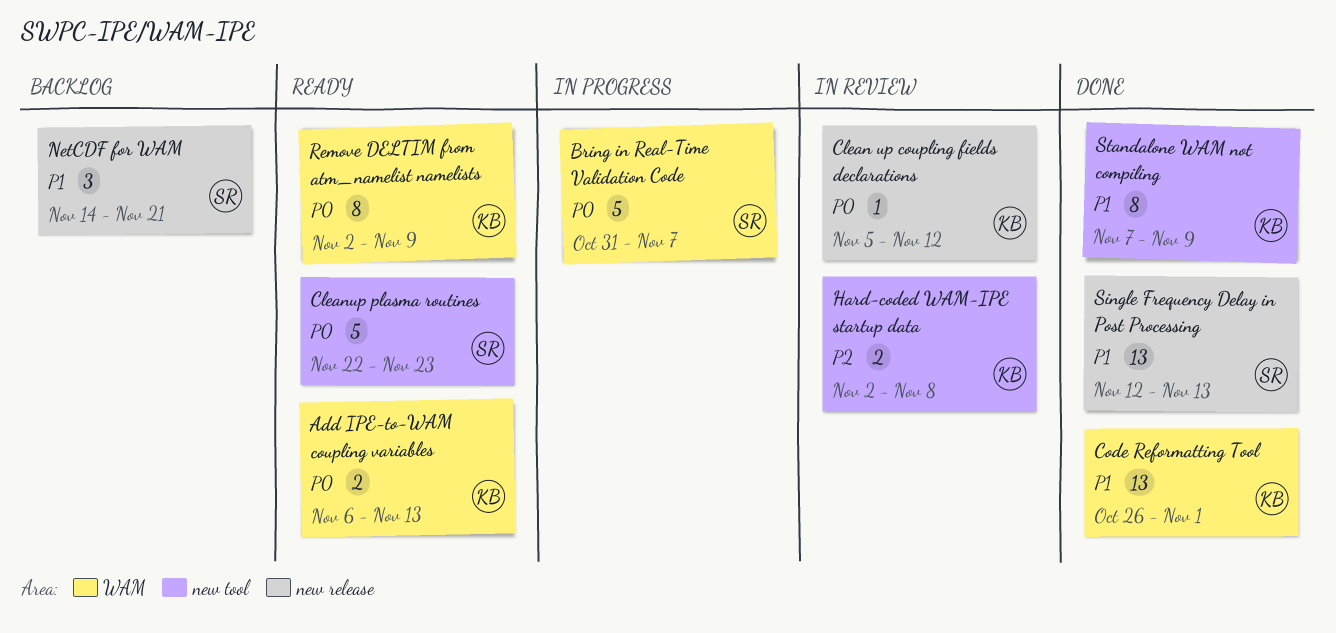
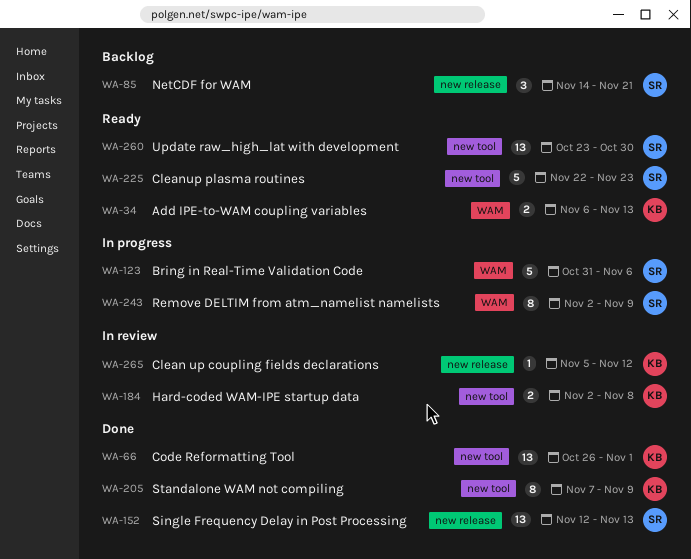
Bring in Real-Time Validation Code, due: Nov 7 -> Nov 6
Code Reformatting Tool, label: WAM -> new tool
Remove DELTIM from atm_namelist namelists, status: Ready -> In progress
Remove DELTIM from atm_namelist namelists, owner: KB -> SR
Update raw_high_lat with development: none -> present

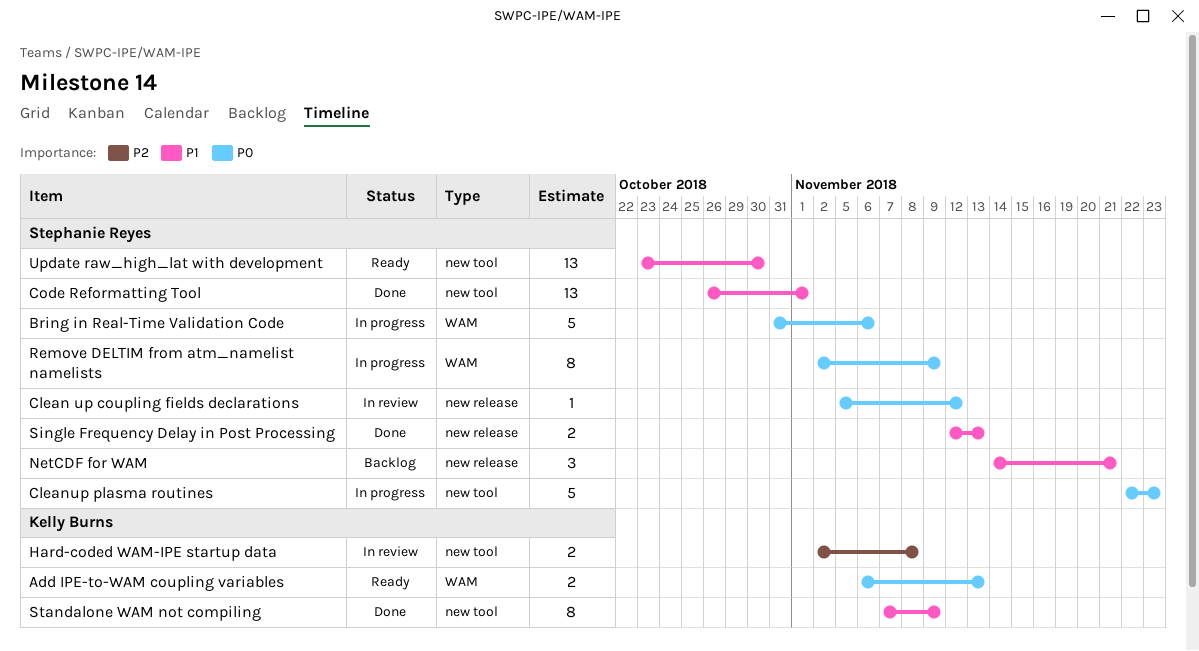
Clean up coupling fields declarations, owner: Kelly Burns -> Stephanie Reyes
Cleanup plasma routines, status: Ready -> In progress
Code Reformatting Tool, owner: Kelly Burns -> Stephanie Reyes
Single Frequency Delay in Post Processing, estimate: 13 -> 2

